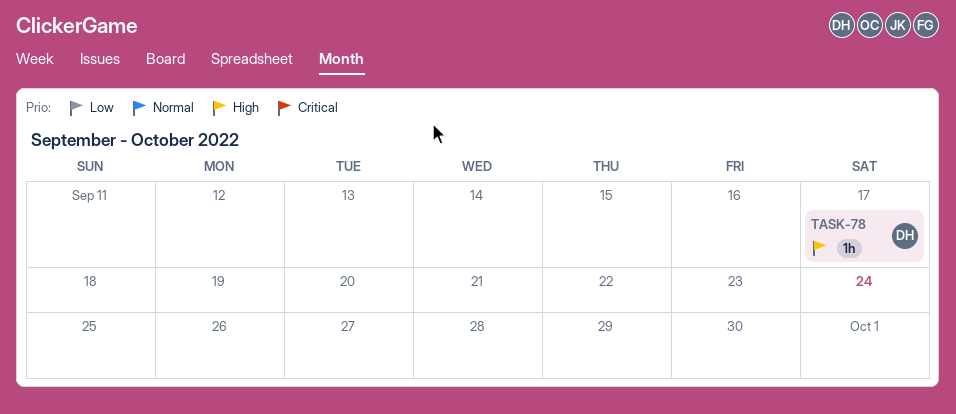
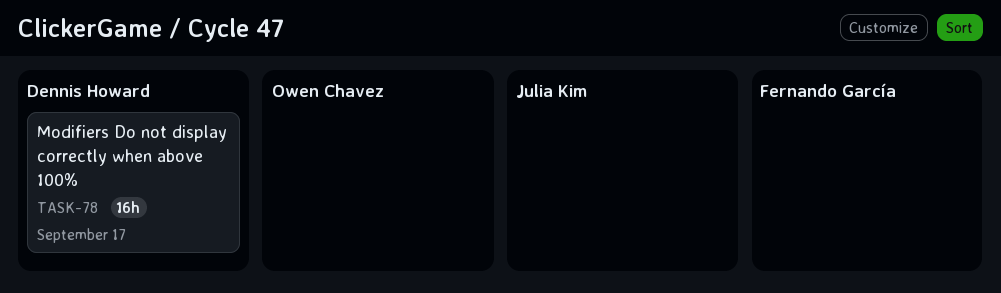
TASK-78, estimate: 1h -> 16h

